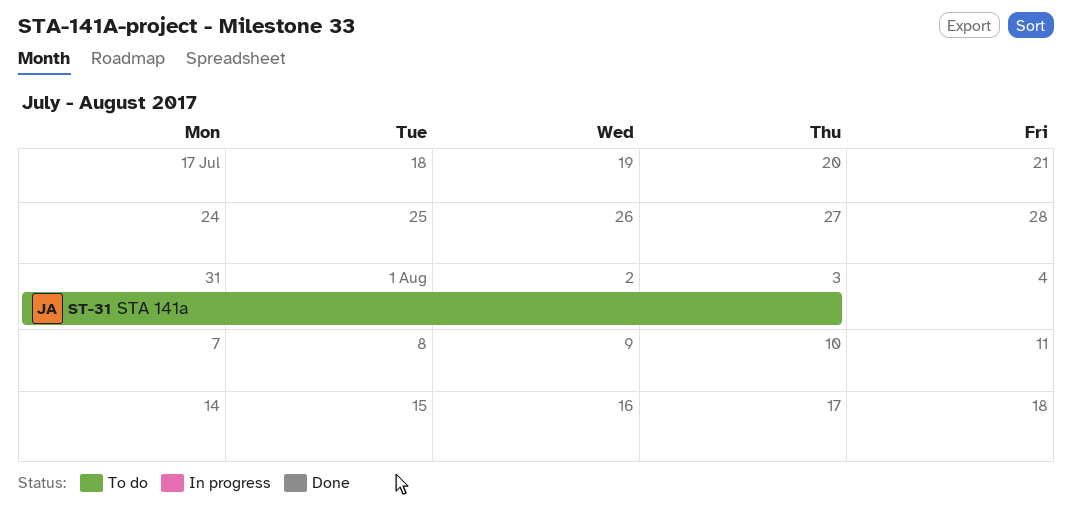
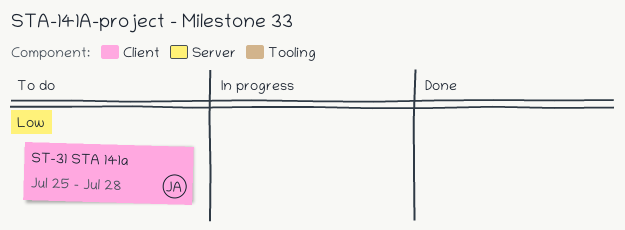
ST-31, start: Jul 31 -> Jul 25
ST-31, due: Aug 3 -> Jul 28

